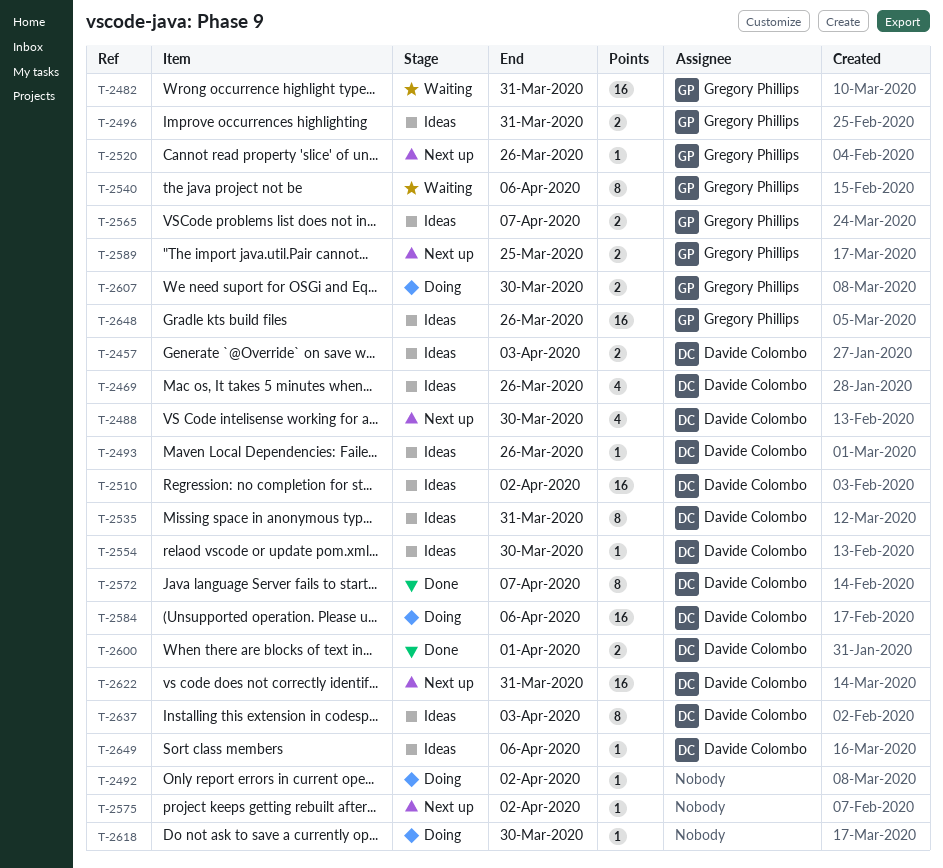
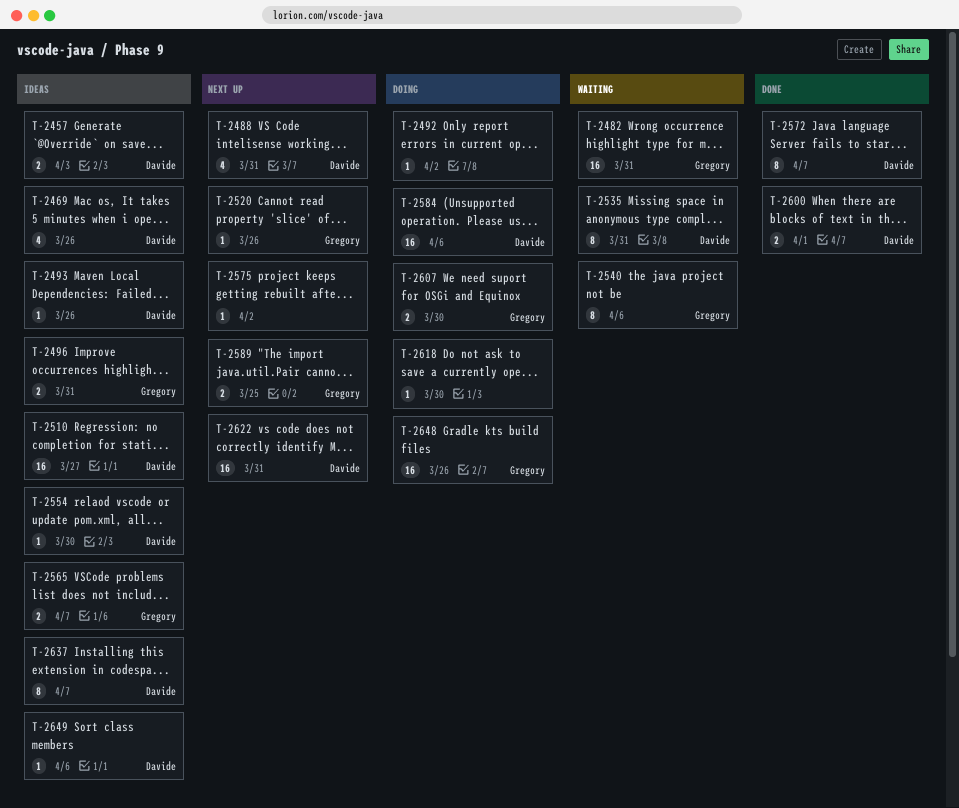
T-2488, due: Mar 30 -> Mar 31
T-2510, due: Apr 2 -> Mar 27
T-2535, status: Ideas -> Waiting
T-2637, due: Apr 3 -> Apr 7
T-2648, status: Ideas -> Doing

